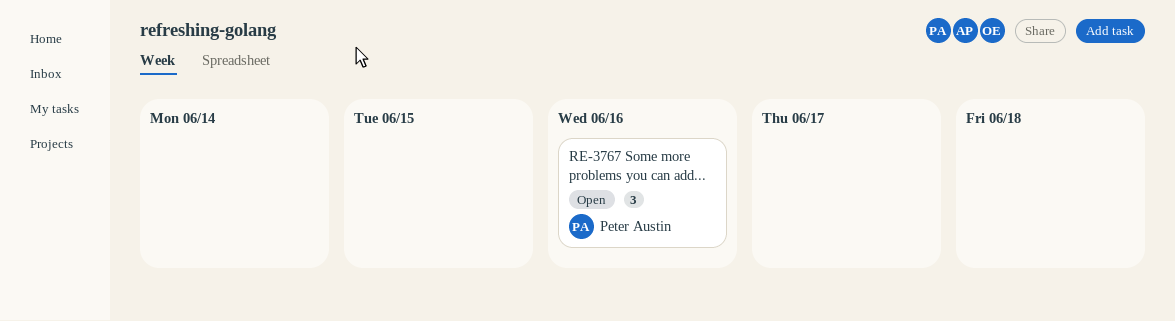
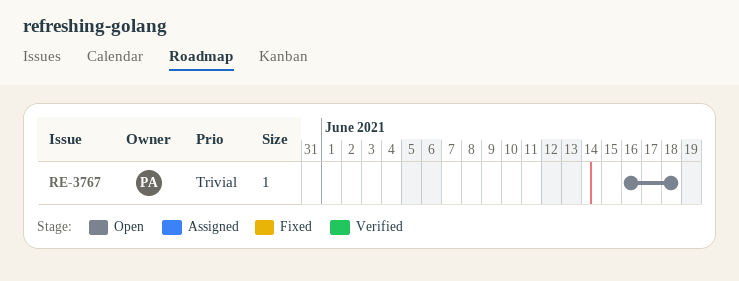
RE-3767, estimate: 3 -> 1
RE-3767, due: Jun 16 -> Jun 18

